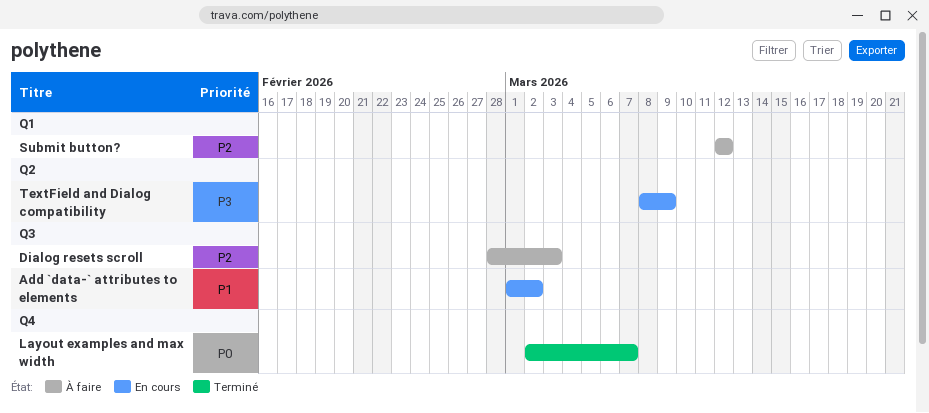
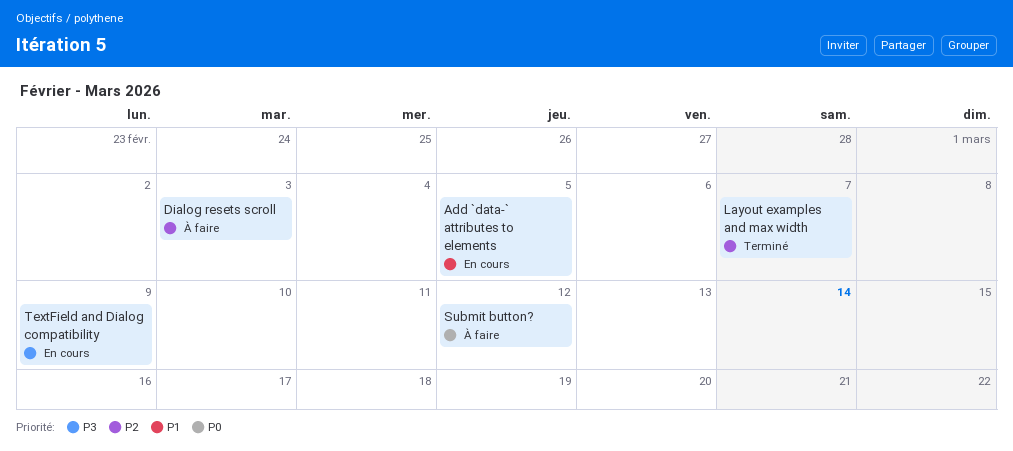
Add `data-` attributes to elements, due: Mar 2 -> Mar 5
Layout examples and max width, priority: P0 -> P2
Submit button?, priority: P2 -> P0

